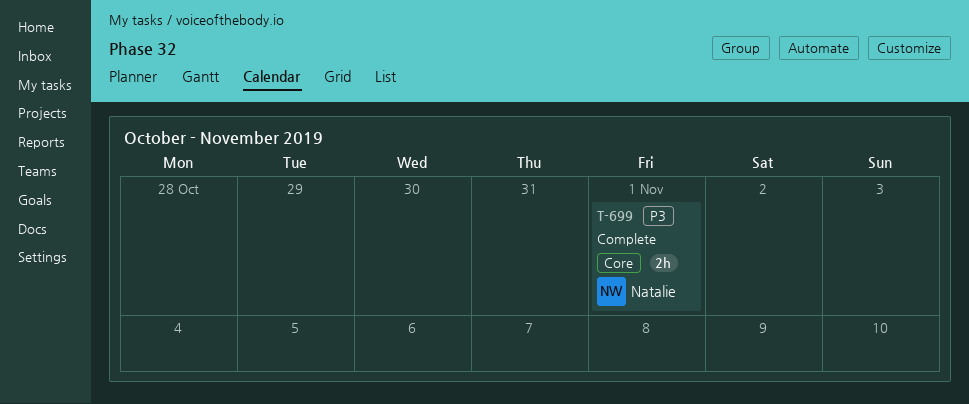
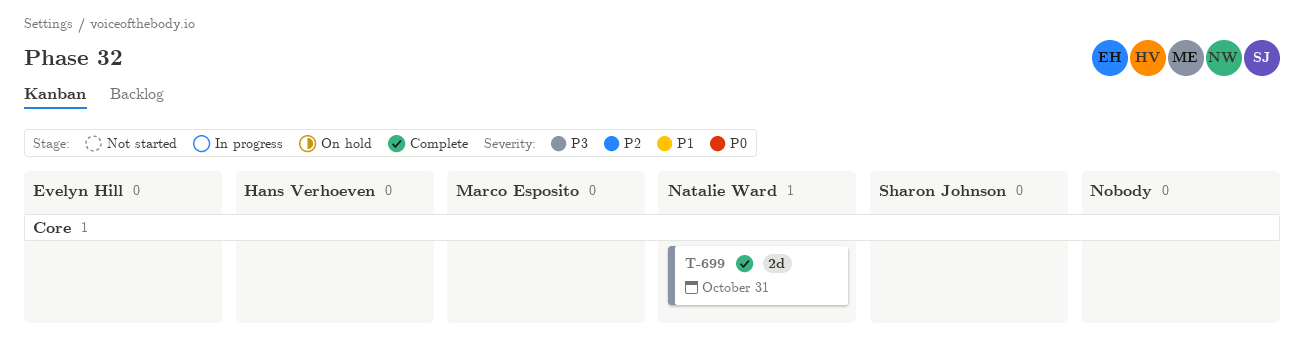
T-699, estimate: 2h -> 2d
T-699, due: Nov 1 -> Oct 31

